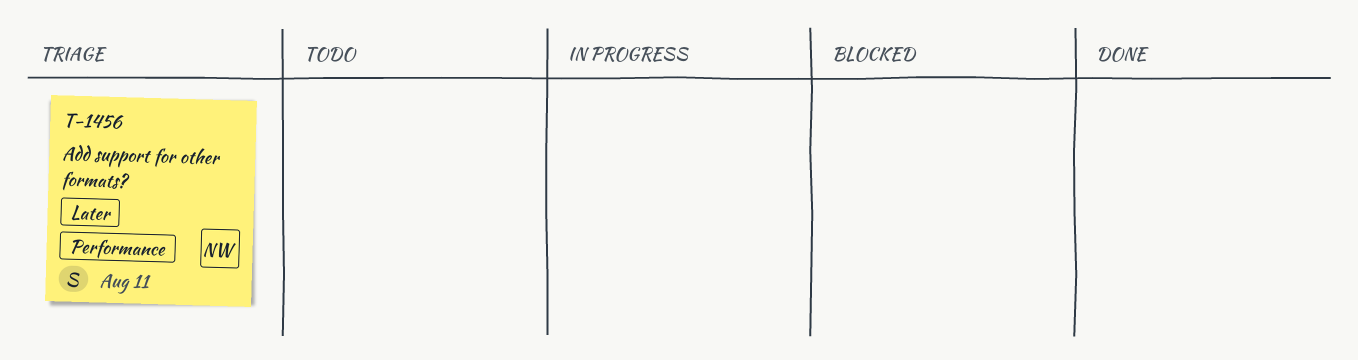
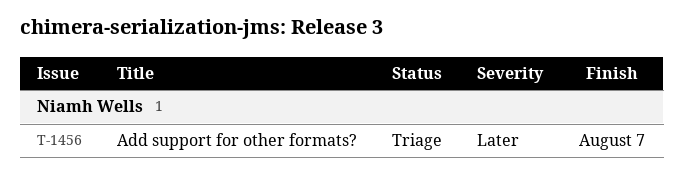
T-1456, due: Aug 11 -> Aug 7

